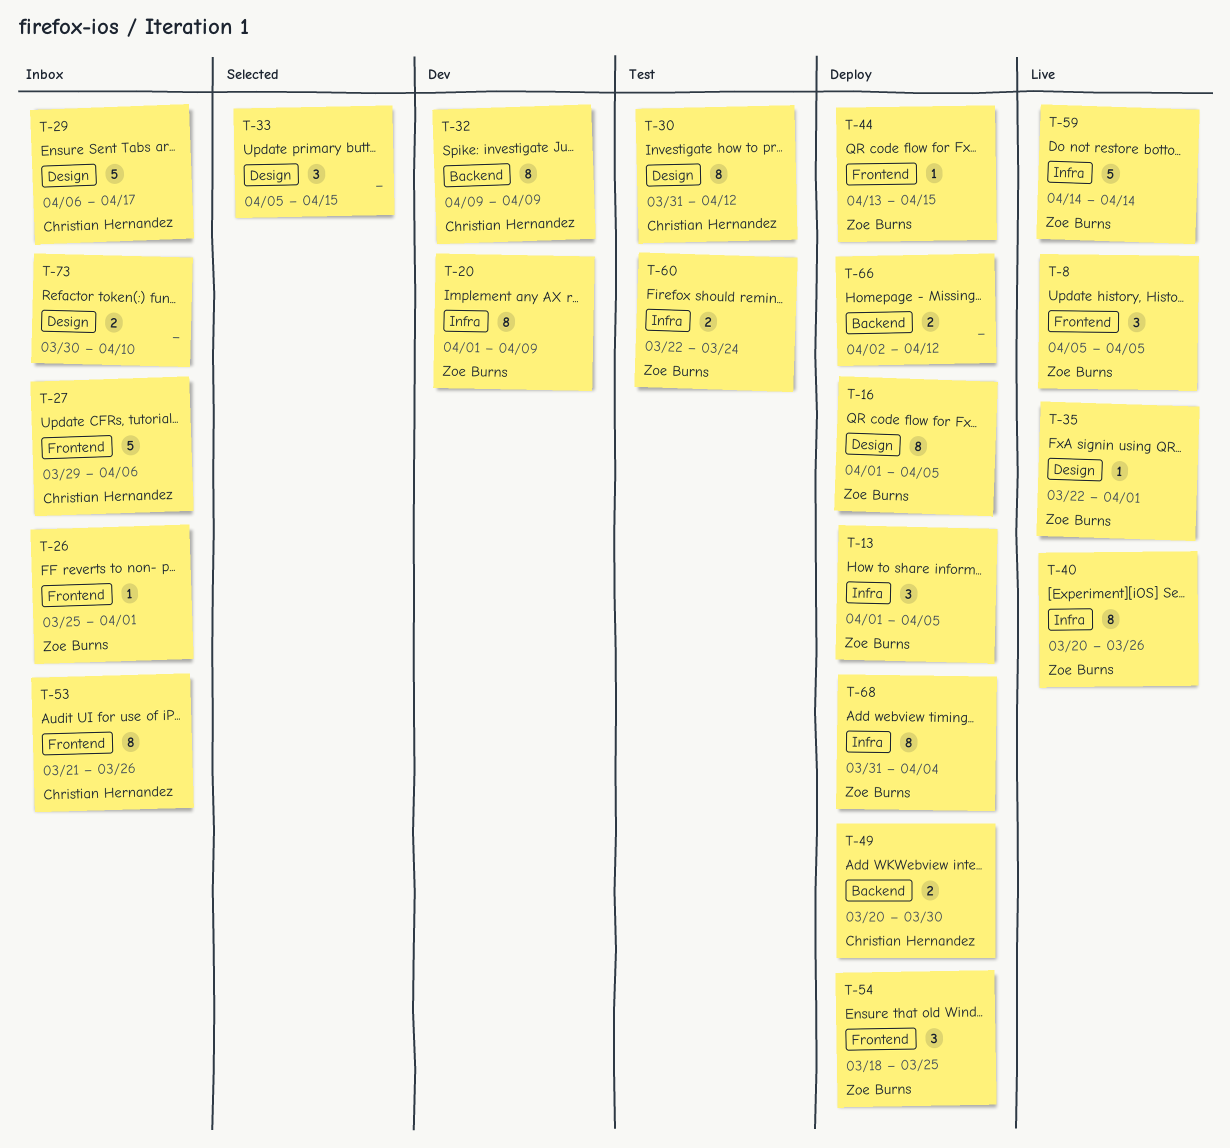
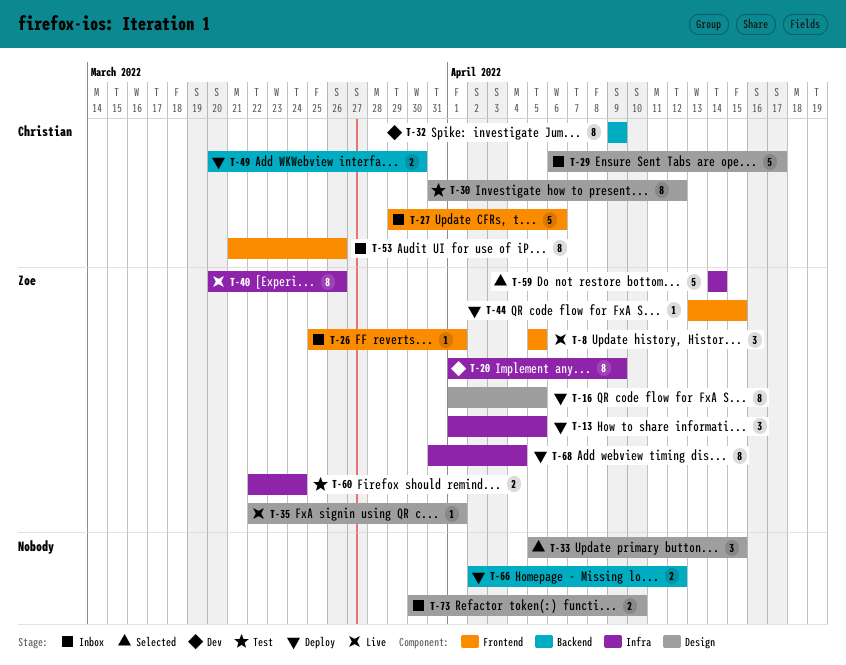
T-54: present -> none
T-59, status: Live -> Selected

